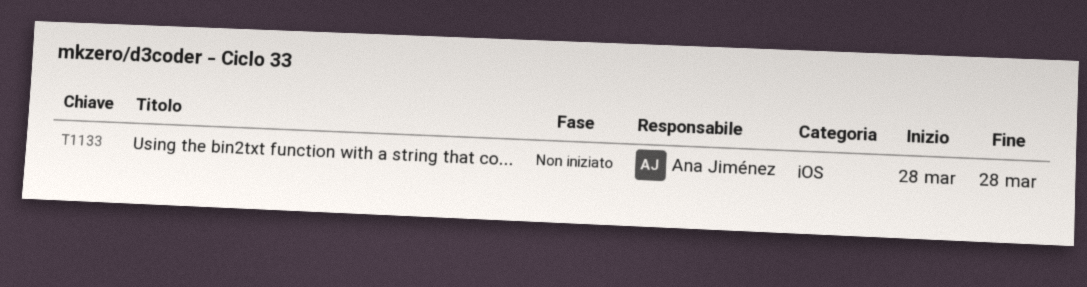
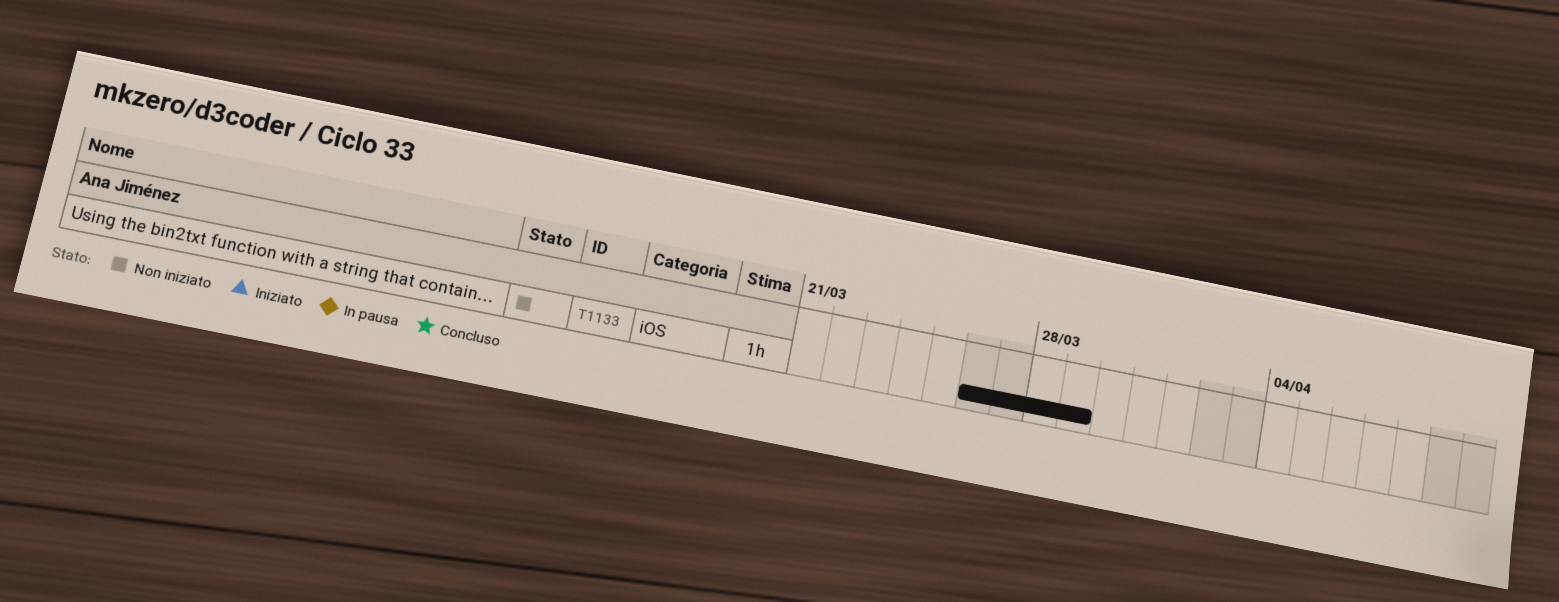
T1133, start: Mar 28 -> Mar 26
T1133, due: Mar 28 -> Mar 29

